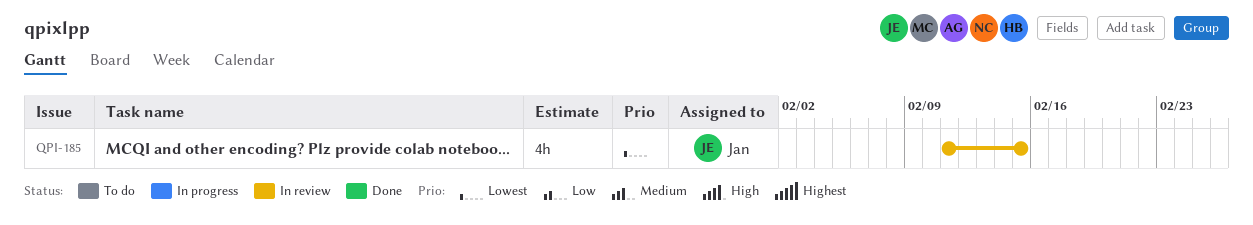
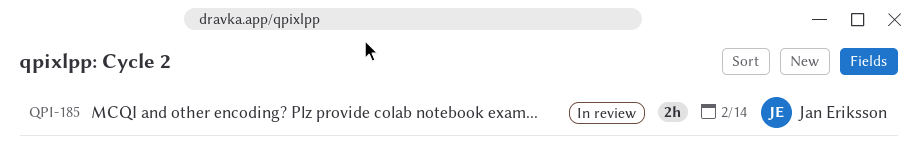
QPI-185, estimate: 4h -> 2h
QPI-185, due: Feb 15 -> Feb 14

